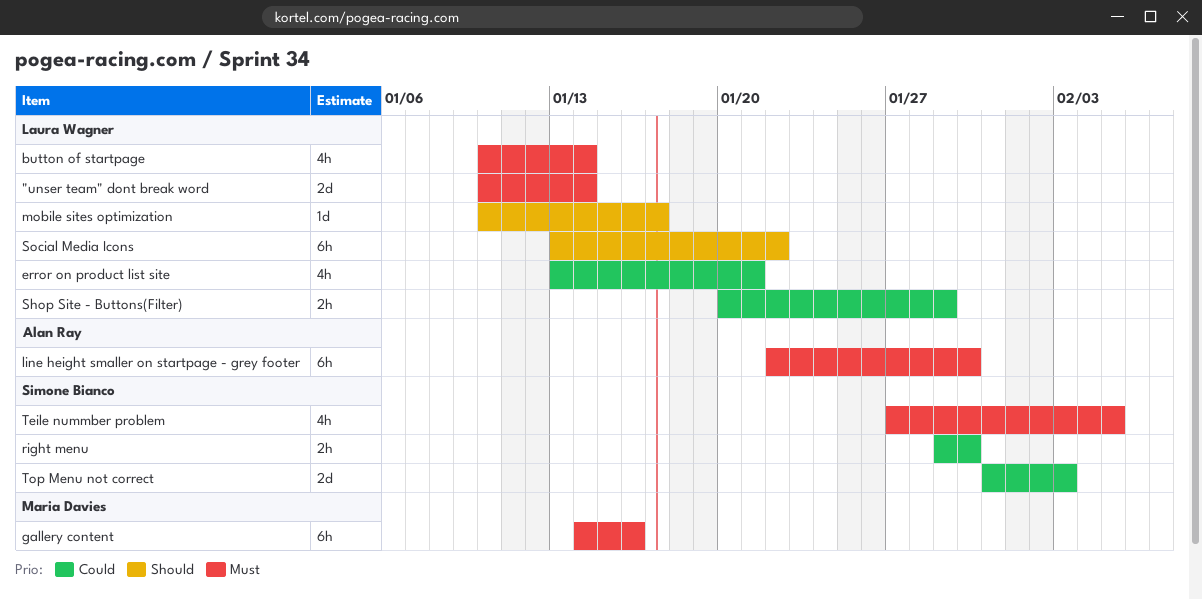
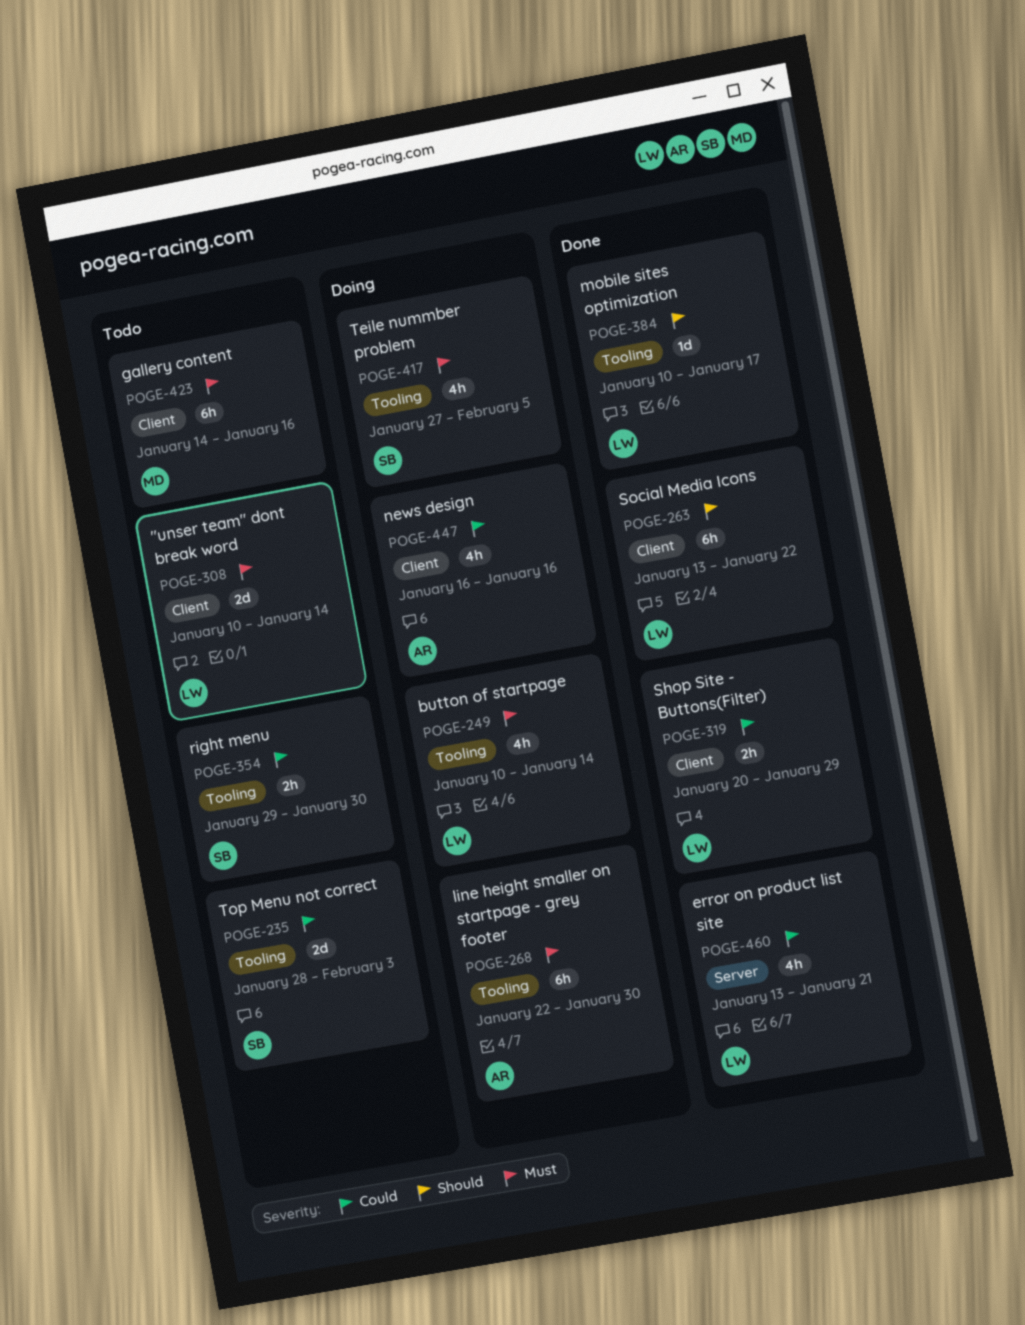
news design: none -> present
Top Menu not correct, start: Jan 31 -> Jan 28

